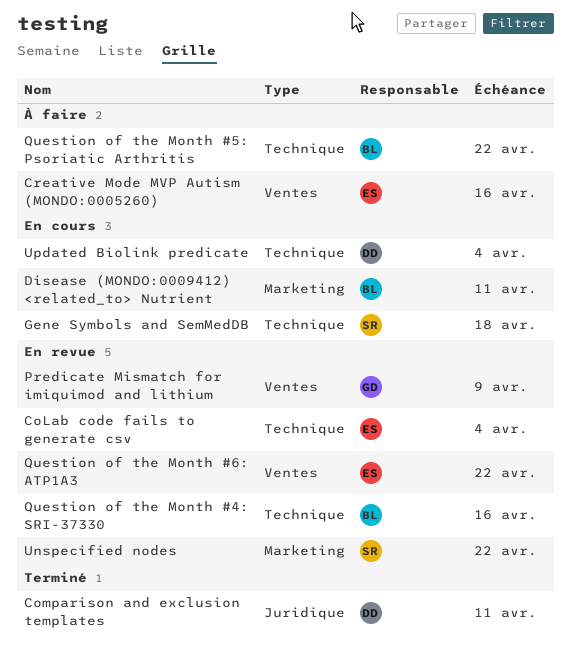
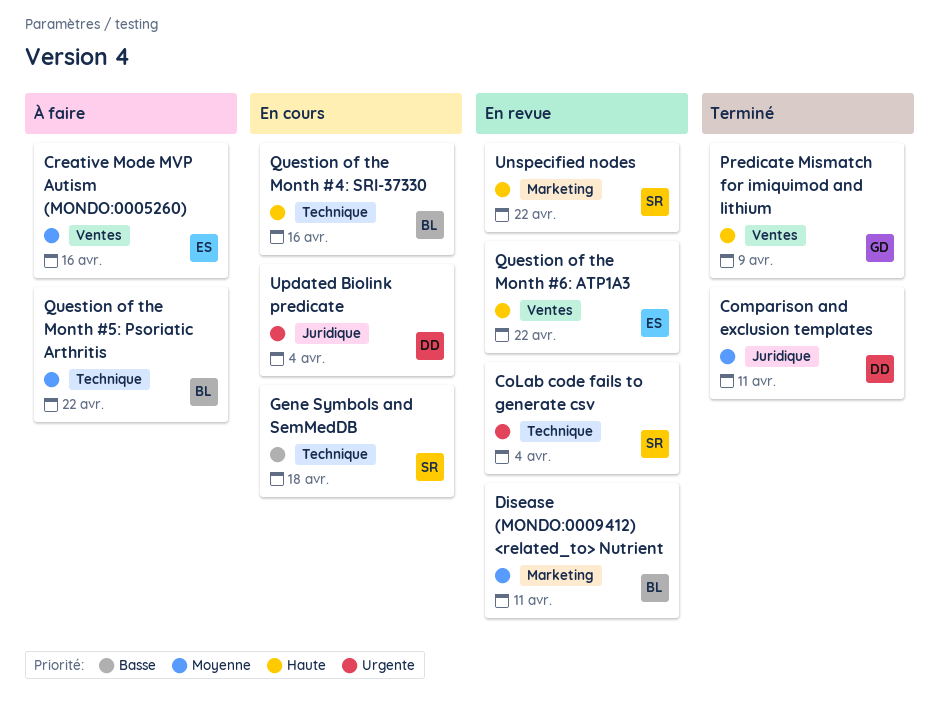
CoLab code fails to generate csv, owner: ES -> SR
Disease (MONDO:0009412) <related_to> Nutrient, status: En cours -> En revue
Predicate Mismatch for imiquimod and lithium, status: En revue -> Terminé
Question of the Month #4: SRI-37330, status: En revue -> En cours
Updated Biolink predicate, label: Technique -> Juridique

